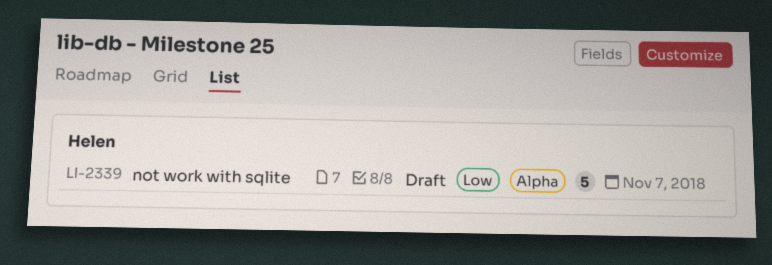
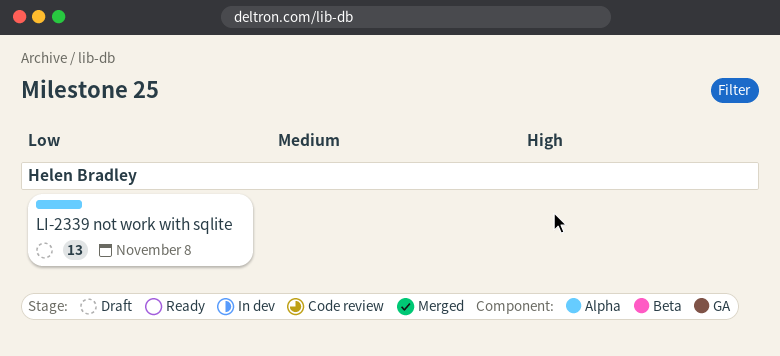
LI-2339, estimate: 5 -> 13
LI-2339, due: Nov 7 -> Nov 8

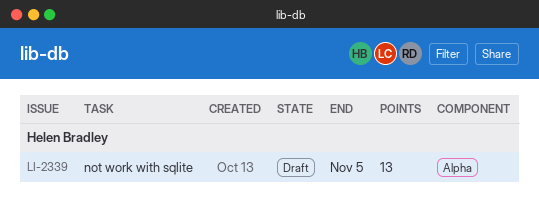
LI-2339, due: Nov 8 -> Nov 5

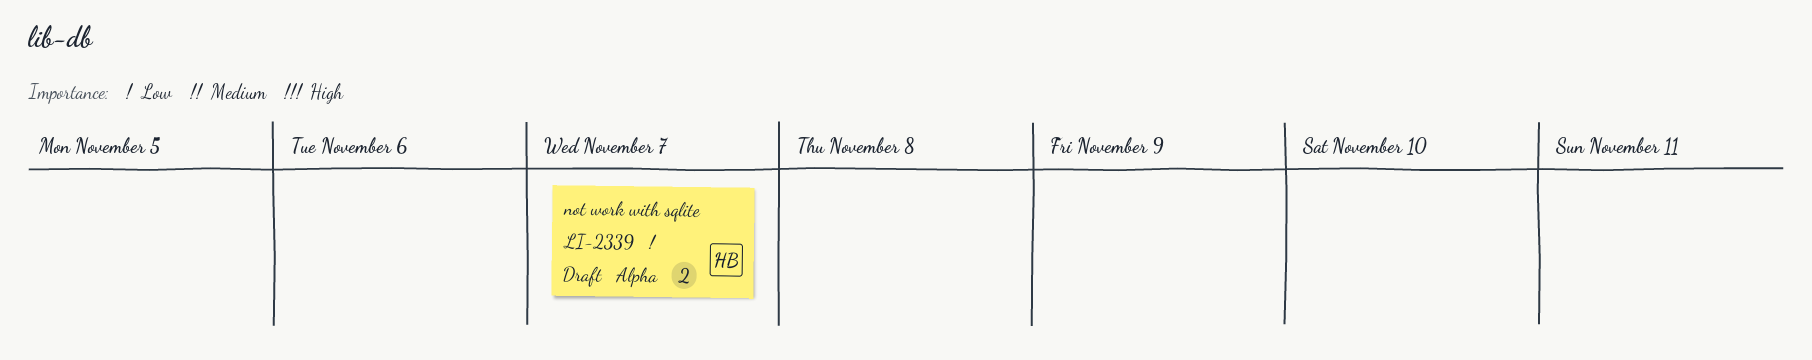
LI-2339, estimate: 13 -> 2
LI-2339, due: Nov 5 -> Nov 7

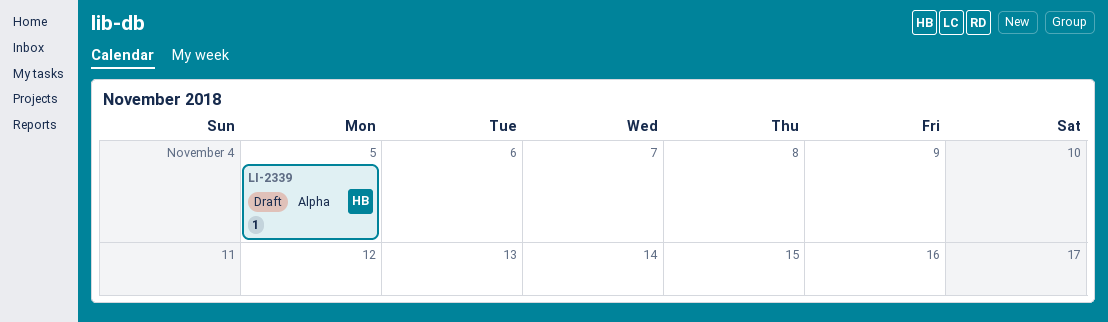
LI-2339, estimate: 2 -> 1
LI-2339, due: Nov 7 -> Nov 5

